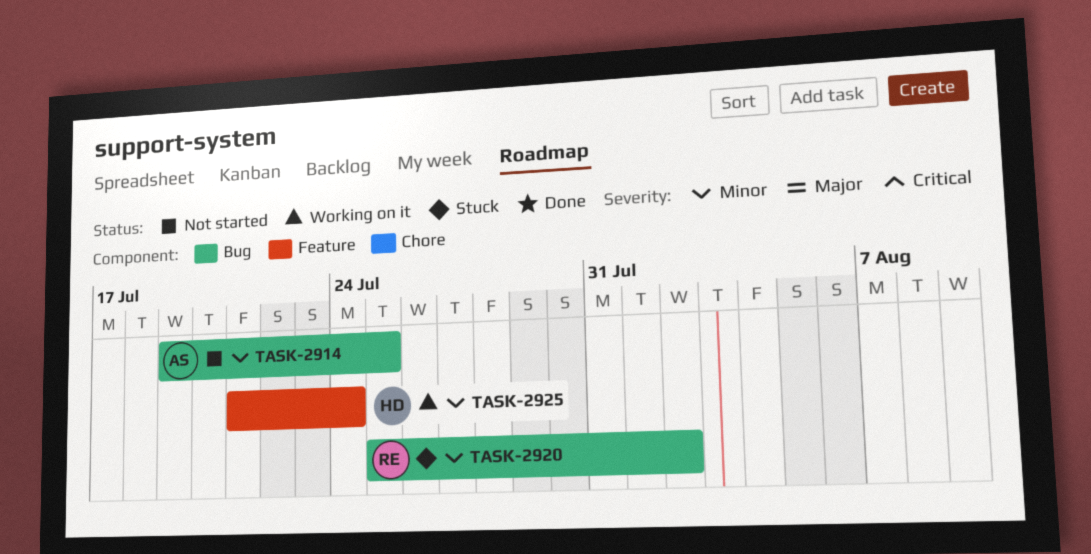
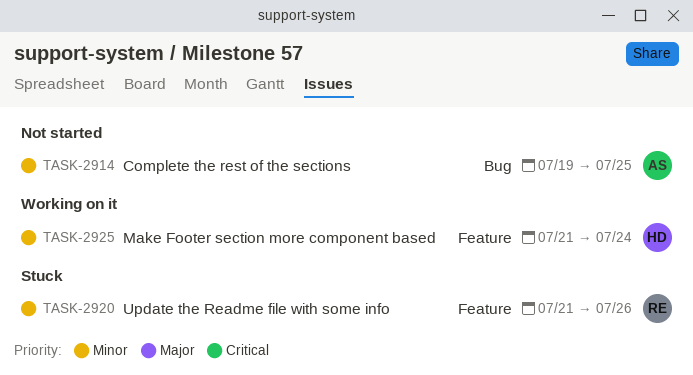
TASK-2920, label: Bug -> Feature
TASK-2920, start: Jul 25 -> Jul 21
TASK-2920, due: Aug 2 -> Jul 26

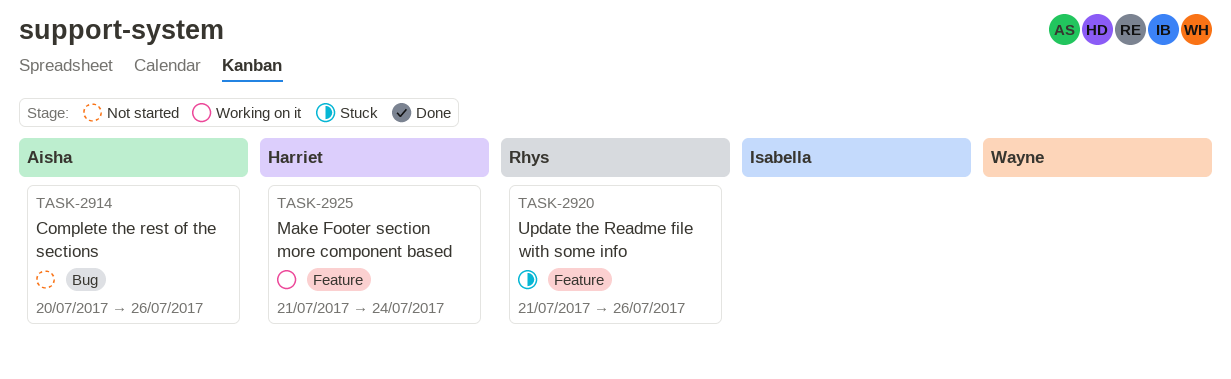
TASK-2914, start: Jul 19 -> Jul 20
TASK-2914, due: Jul 25 -> Jul 26

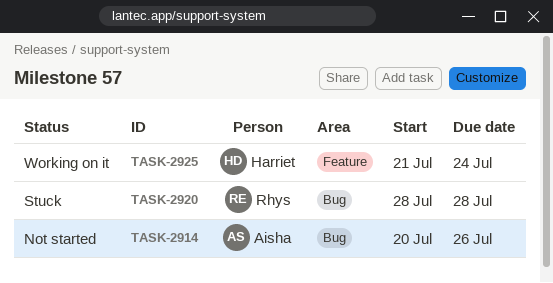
TASK-2920, label: Feature -> Bug
TASK-2920, start: Jul 21 -> Jul 28
TASK-2920, due: Jul 26 -> Jul 28

